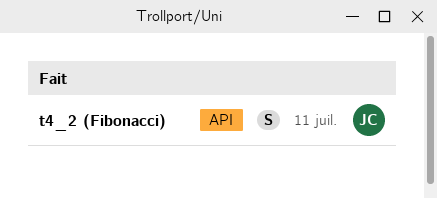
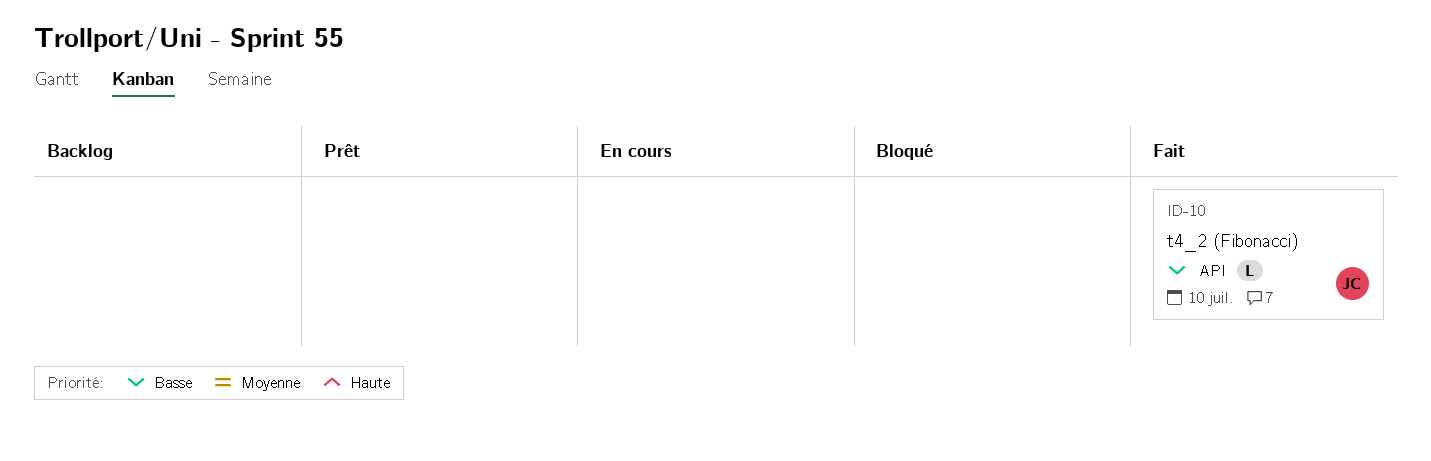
t4_2 (Fibonacci), estimate: S -> L
t4_2 (Fibonacci), due: Jul 11 -> Jul 10

